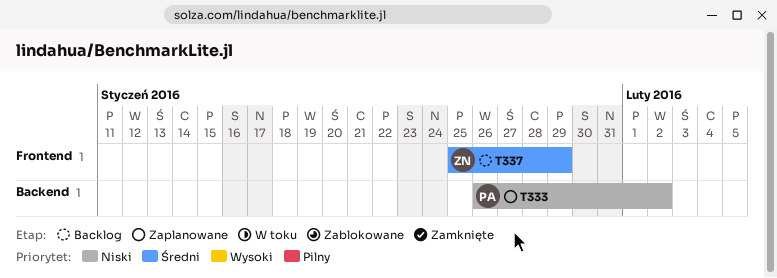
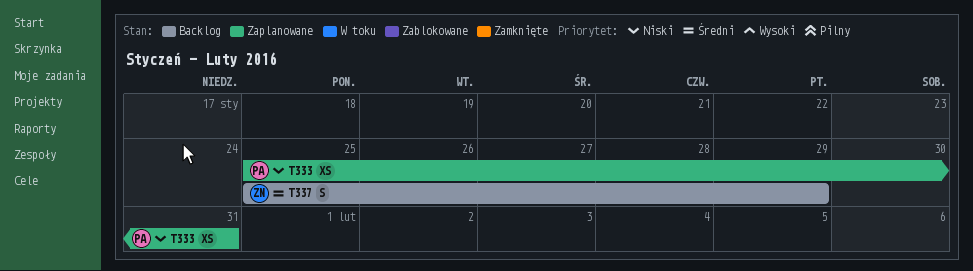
T333, start: Jan 26 -> Jan 25
T333, due: Feb 2 -> Jan 31

